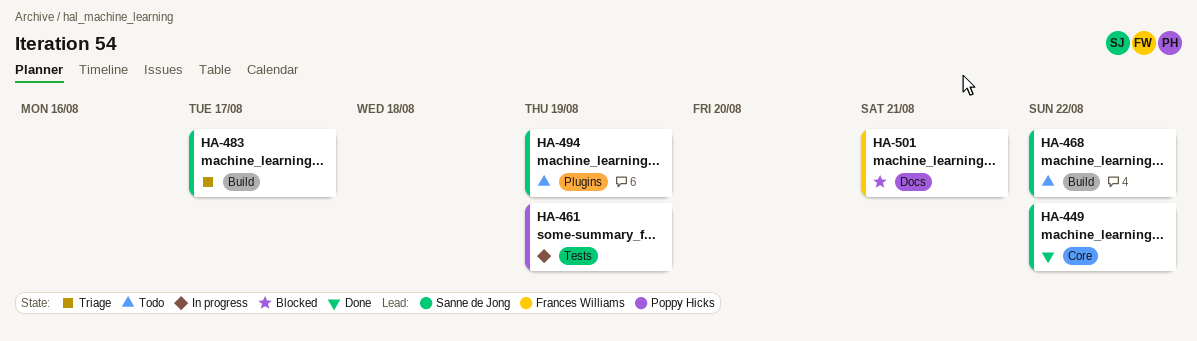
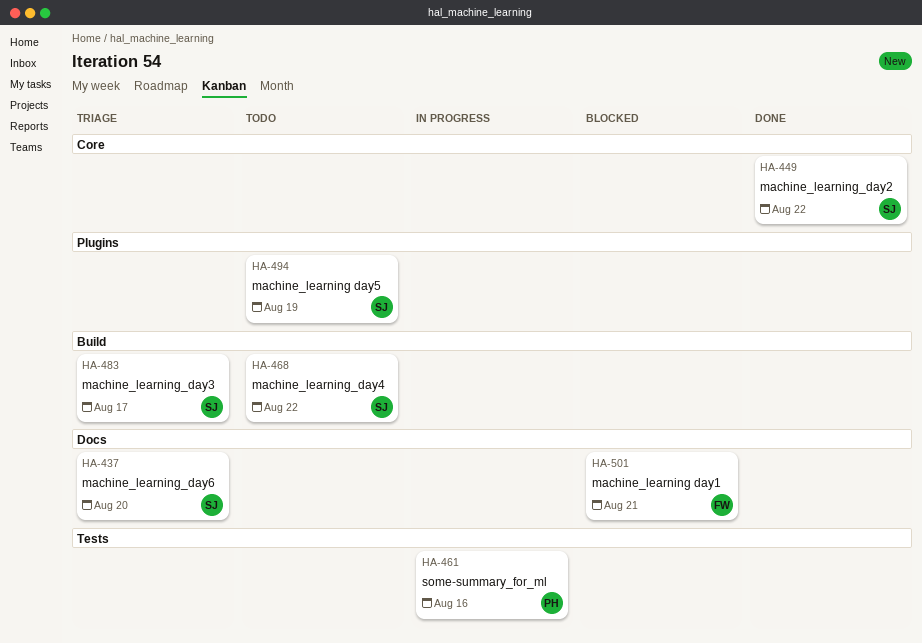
HA-437: none -> present
HA-461, due: Aug 19 -> Aug 16

